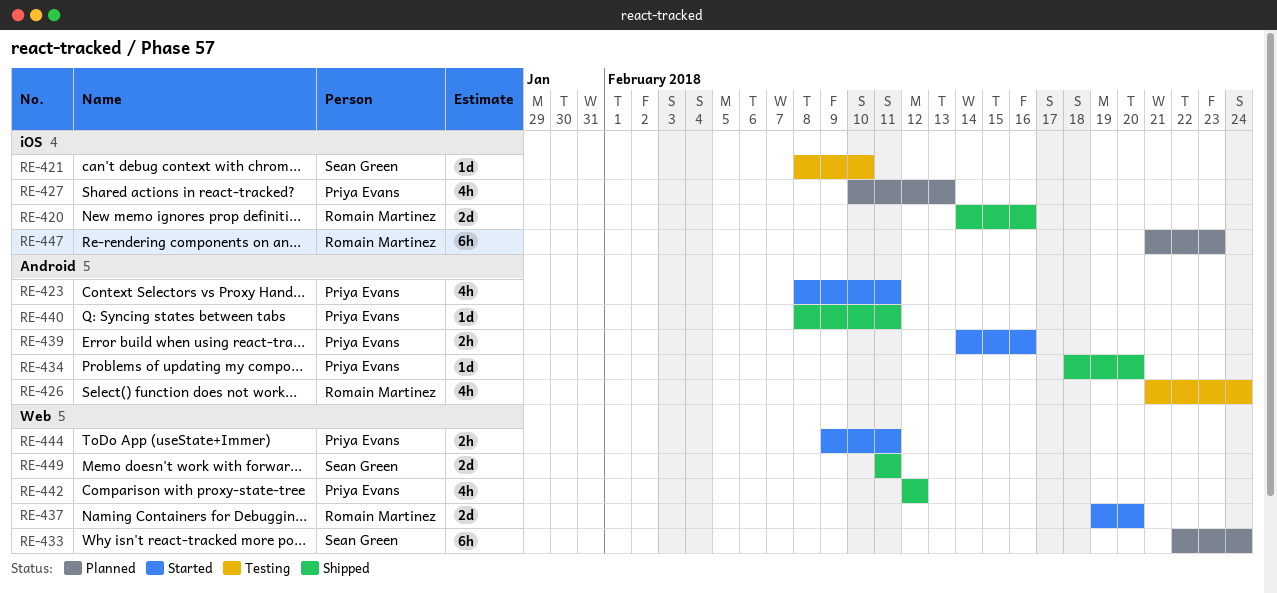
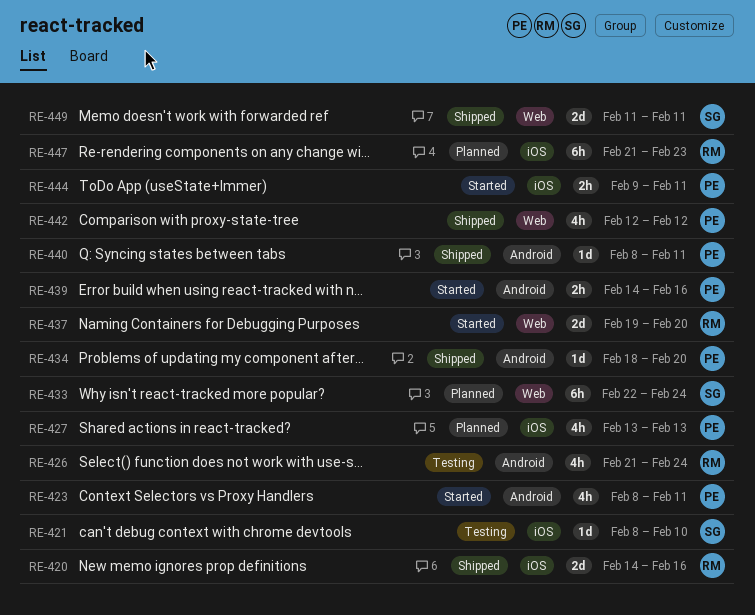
RE-427, start: Feb 10 -> Feb 13
RE-444, label: Web -> iOS

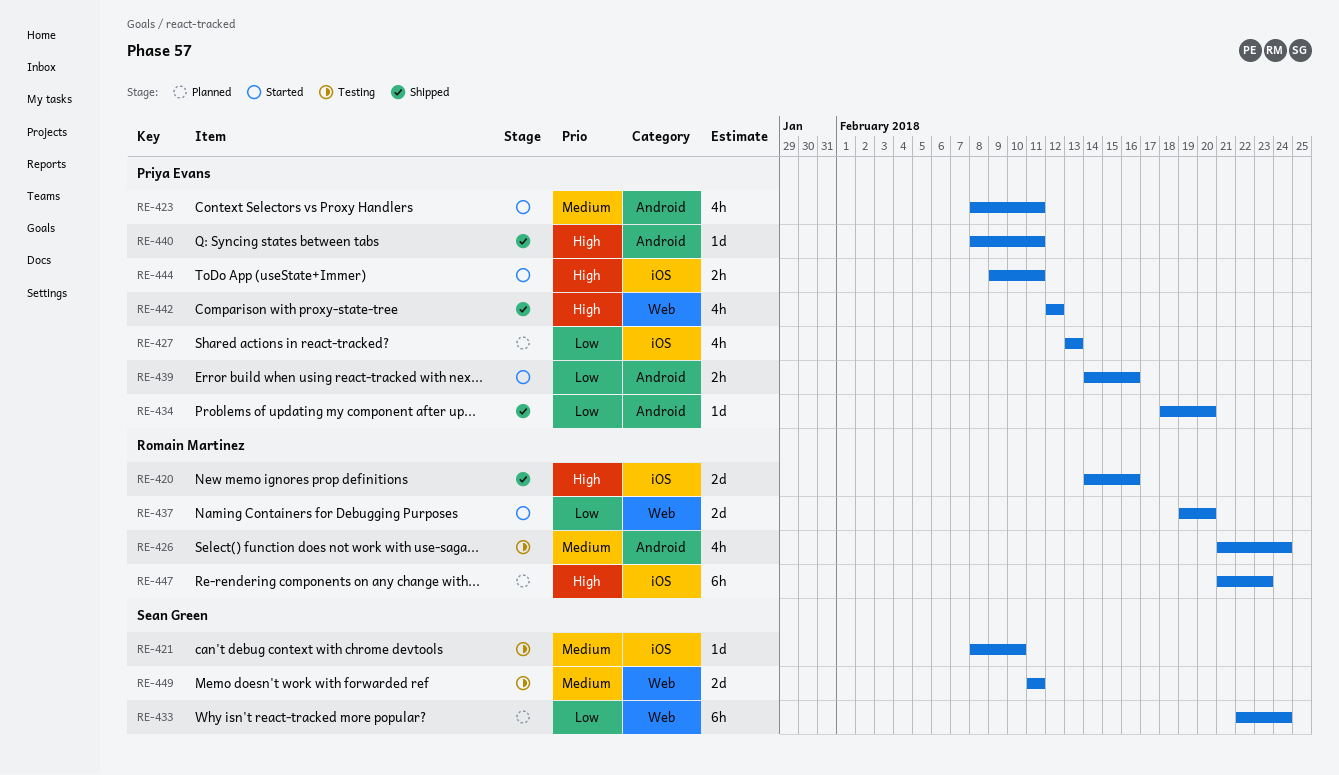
RE-449, status: Shipped -> Testing

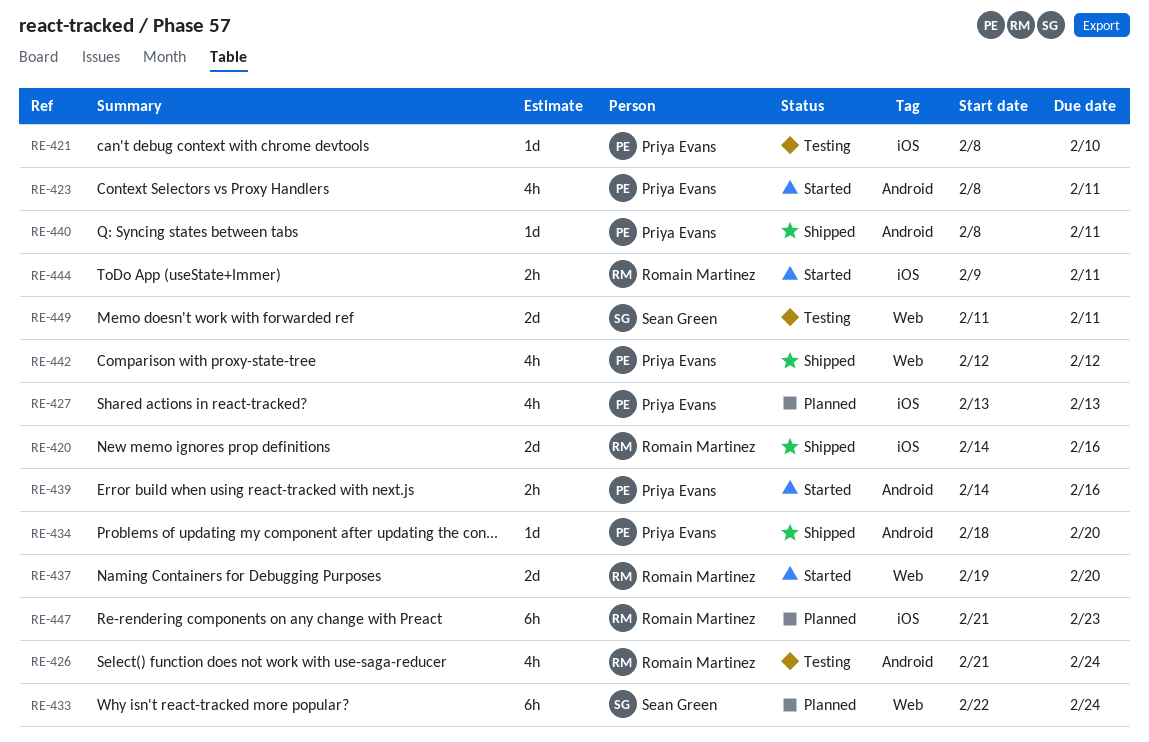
RE-421, owner: Sean Green -> Priya Evans
RE-444, owner: Priya Evans -> Romain Martinez

